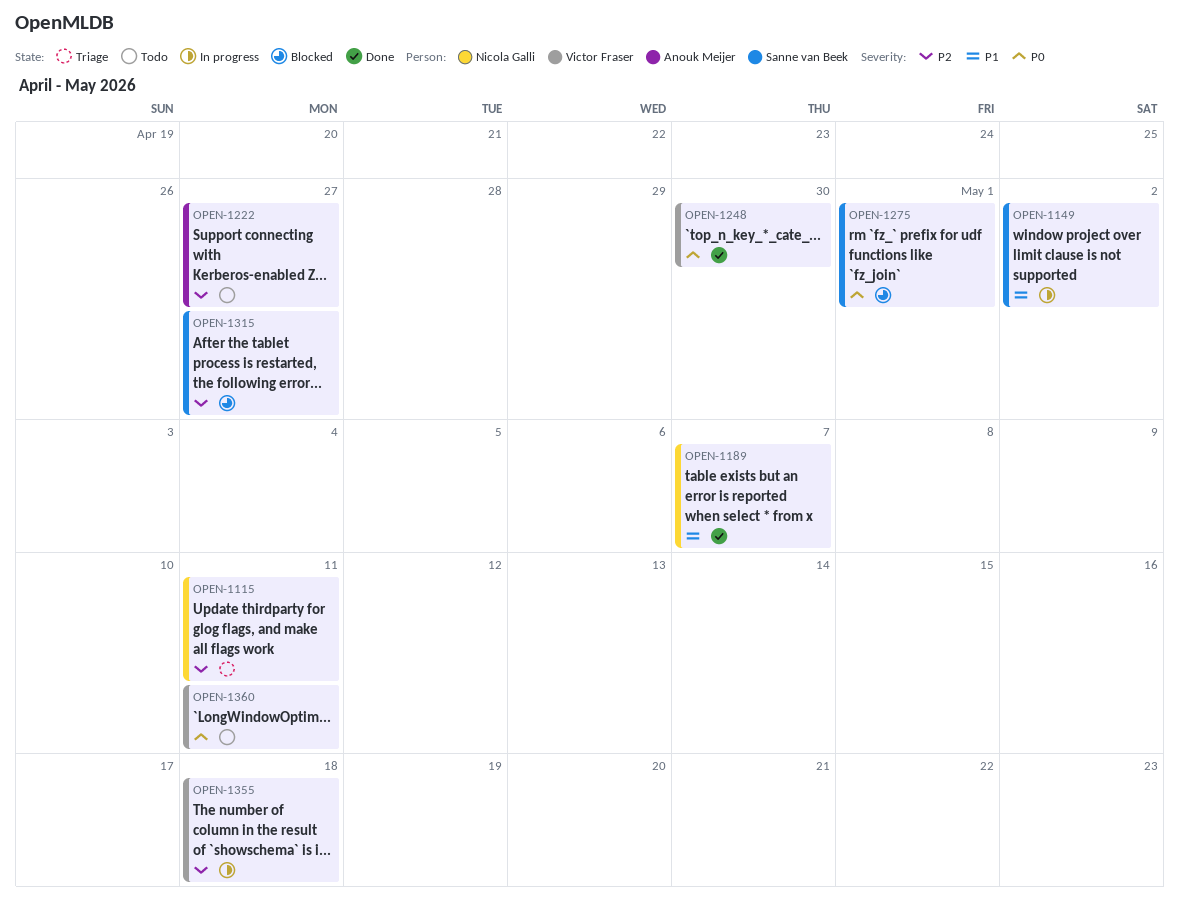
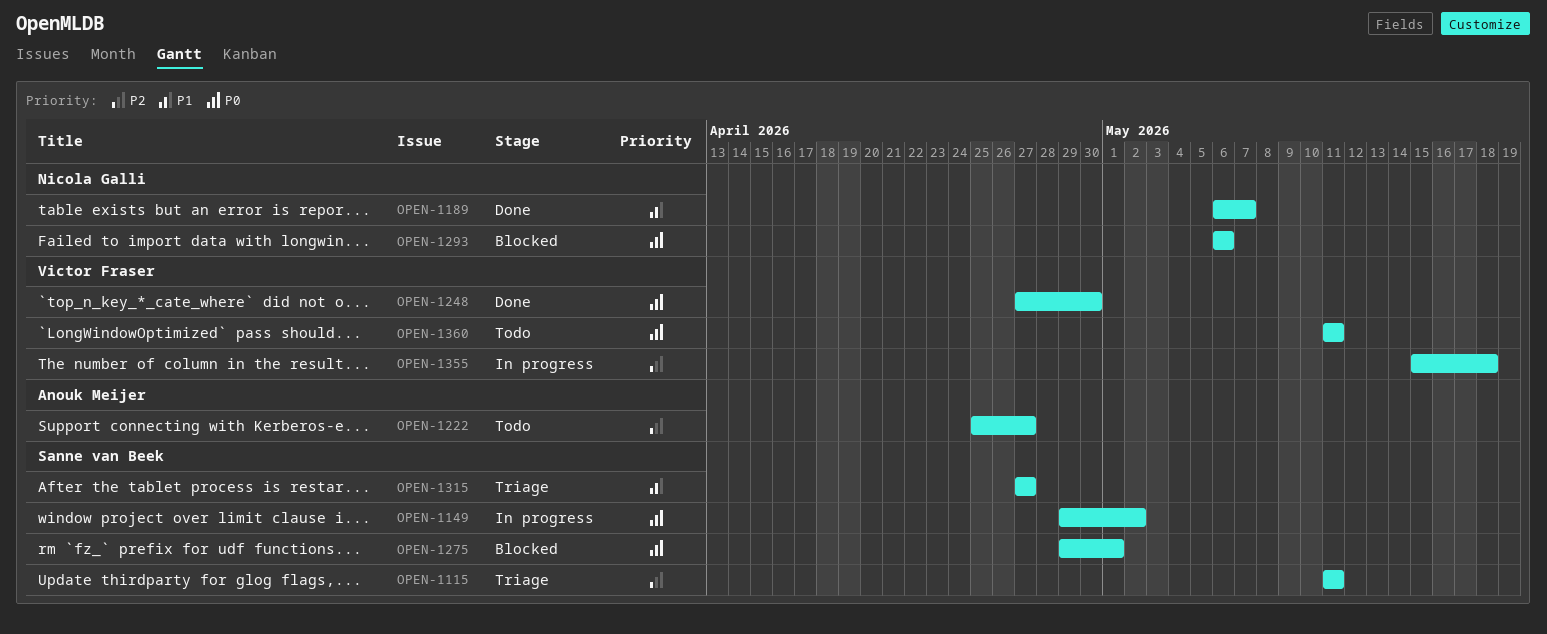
OPEN-1115, owner: Nicola Galli -> Sanne van Beek
OPEN-1149, priority: P1 -> P0
OPEN-1293: none -> present
OPEN-1315, status: Blocked -> Triage
OPEN-1315, priority: P2 -> P1

